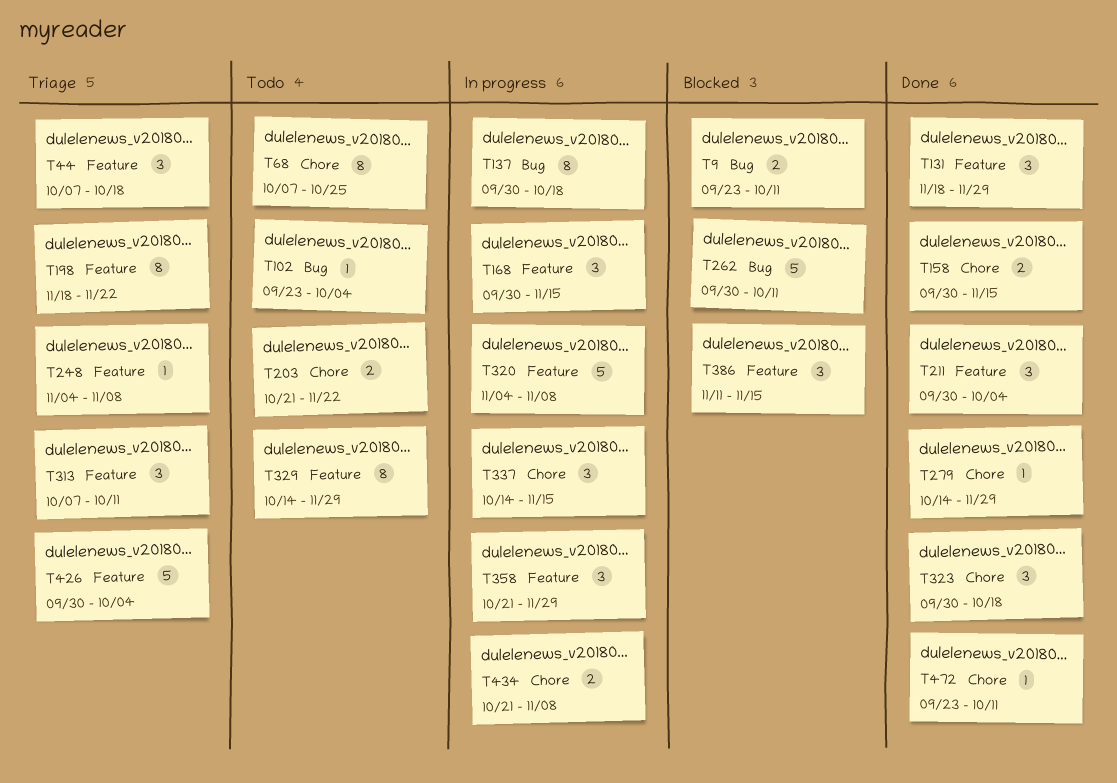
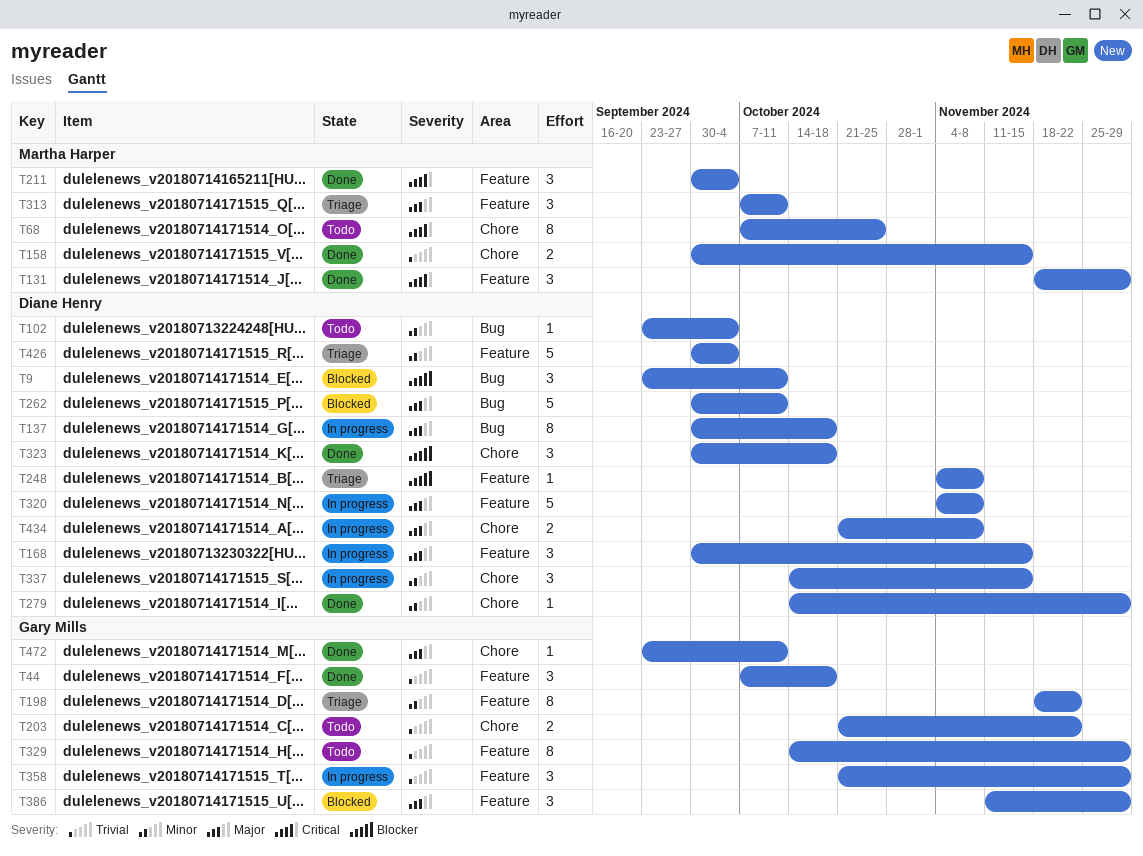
T9, estimate: 2 -> 3
T44, status: Triage -> Done
T386, due: Nov 15 -> Nov 29

